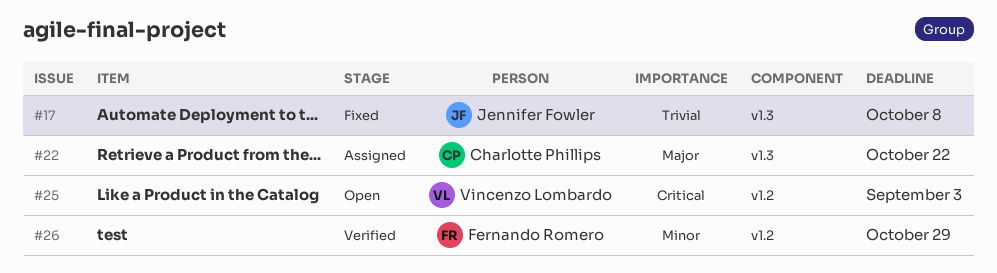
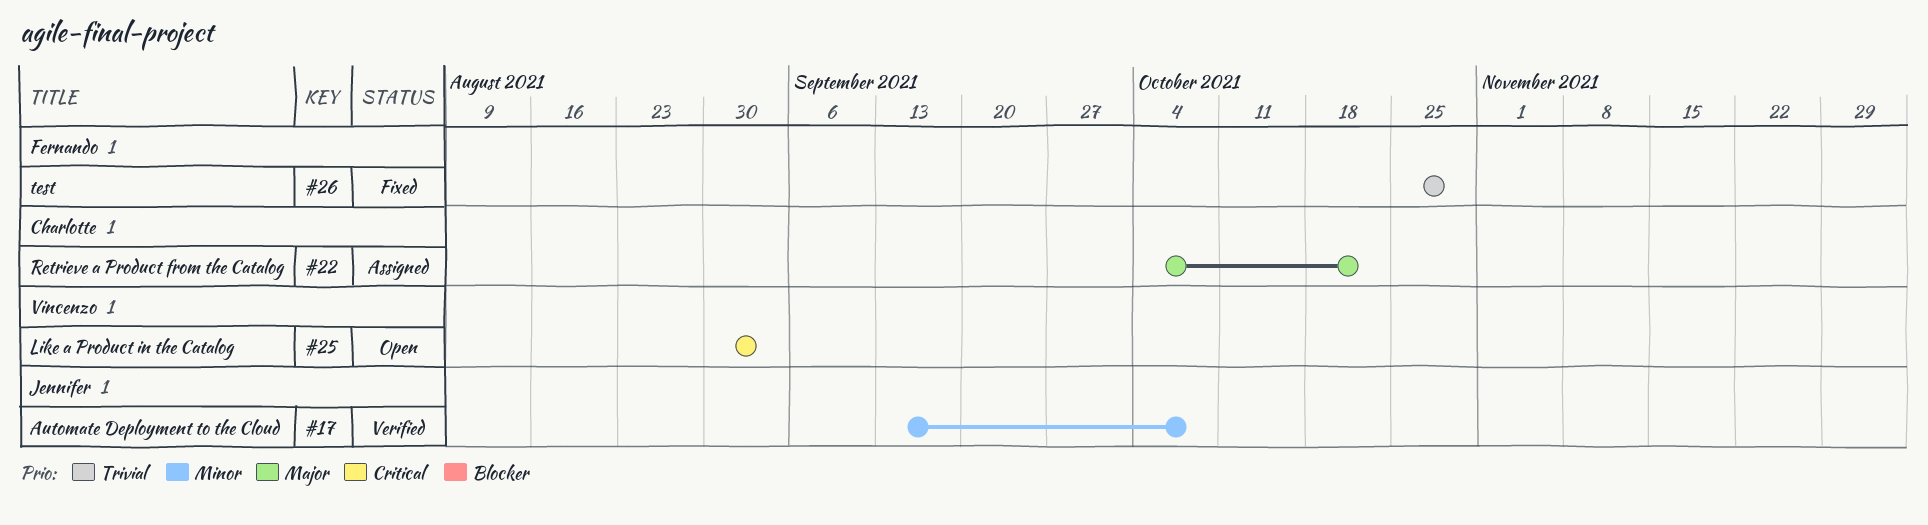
#17, status: Fixed -> Verified
#17, priority: Trivial -> Minor
#26, status: Verified -> Fixed
#26, priority: Minor -> Trivial

